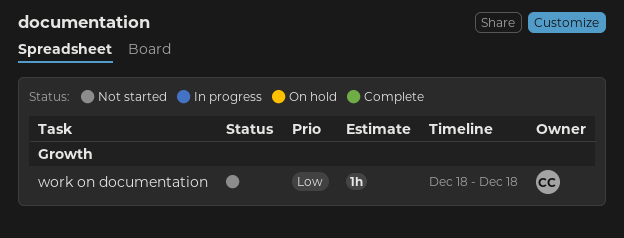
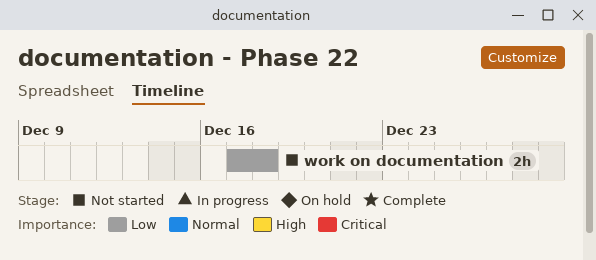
work on documentation, estimate: 1h -> 2h
work on documentation, start: Dec 18 -> Dec 17

